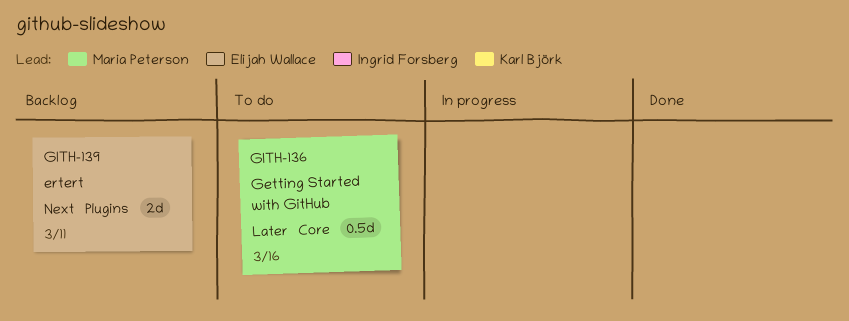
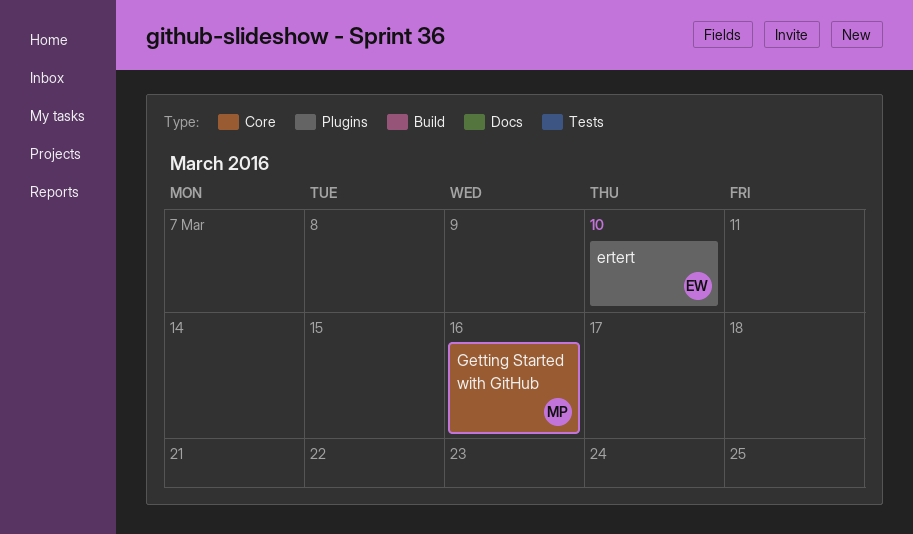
ertert, due: Mar 11 -> Mar 10

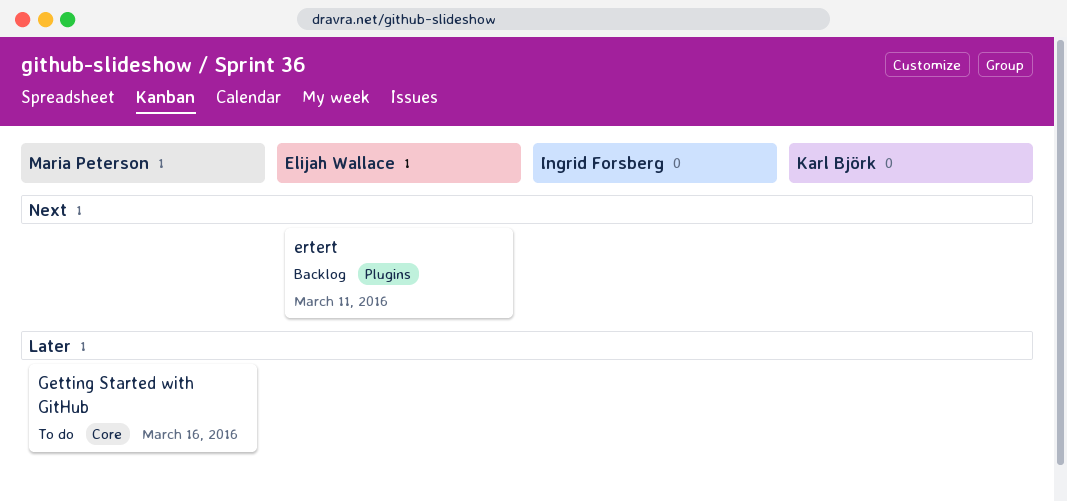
ertert, due: Mar 10 -> Mar 11

